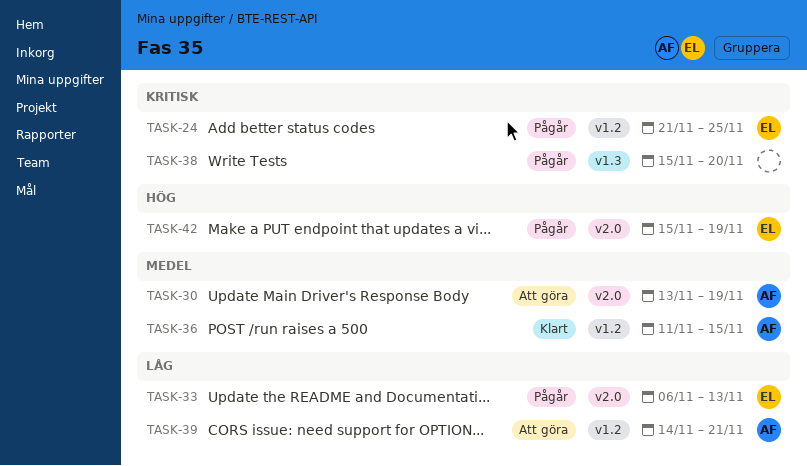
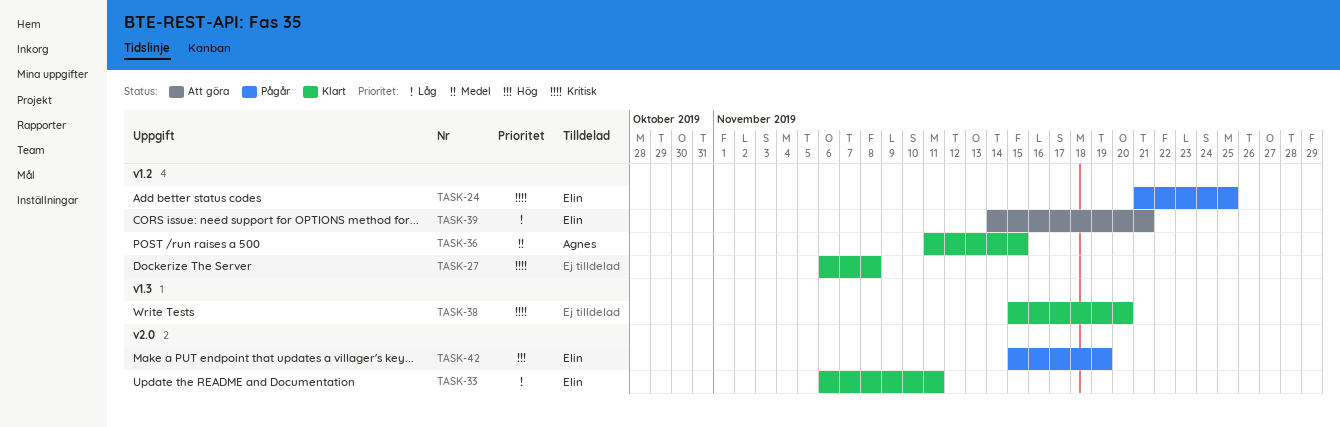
TASK-27: none -> present
TASK-30: present -> none
TASK-33, status: Pågår -> Klart
TASK-33, due: Nov 13 -> Nov 11
TASK-38, status: Pågår -> Klart
TASK-39, owner: Agnes -> Elin

